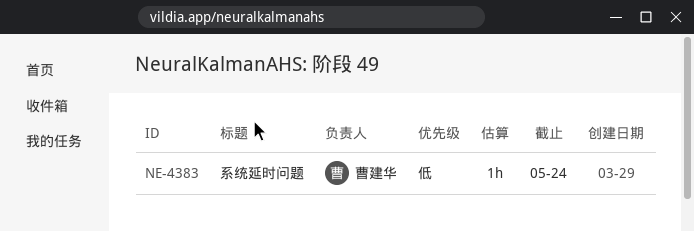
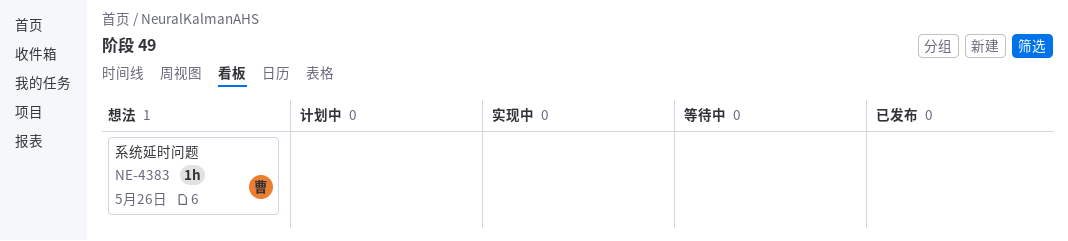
NE-4383, due: May 24 -> May 26

